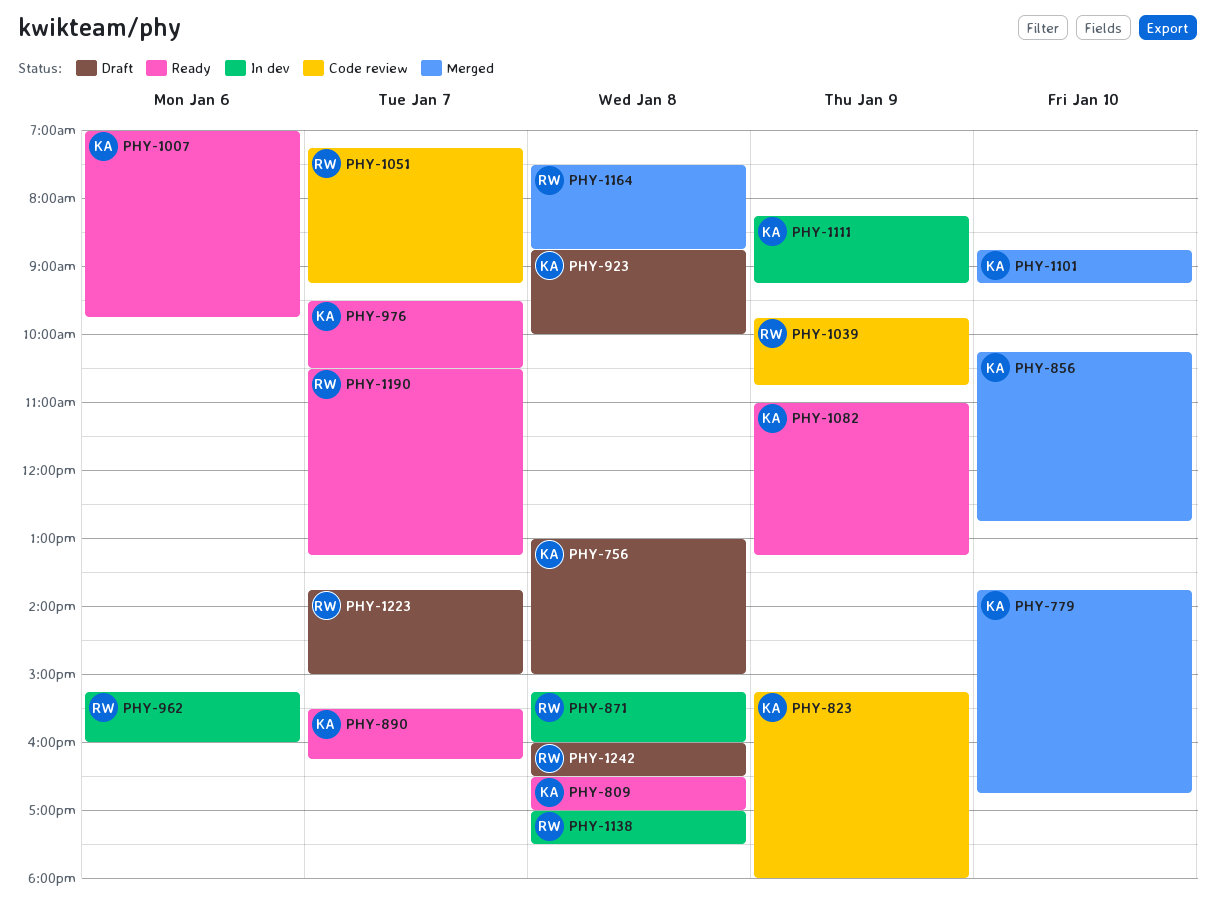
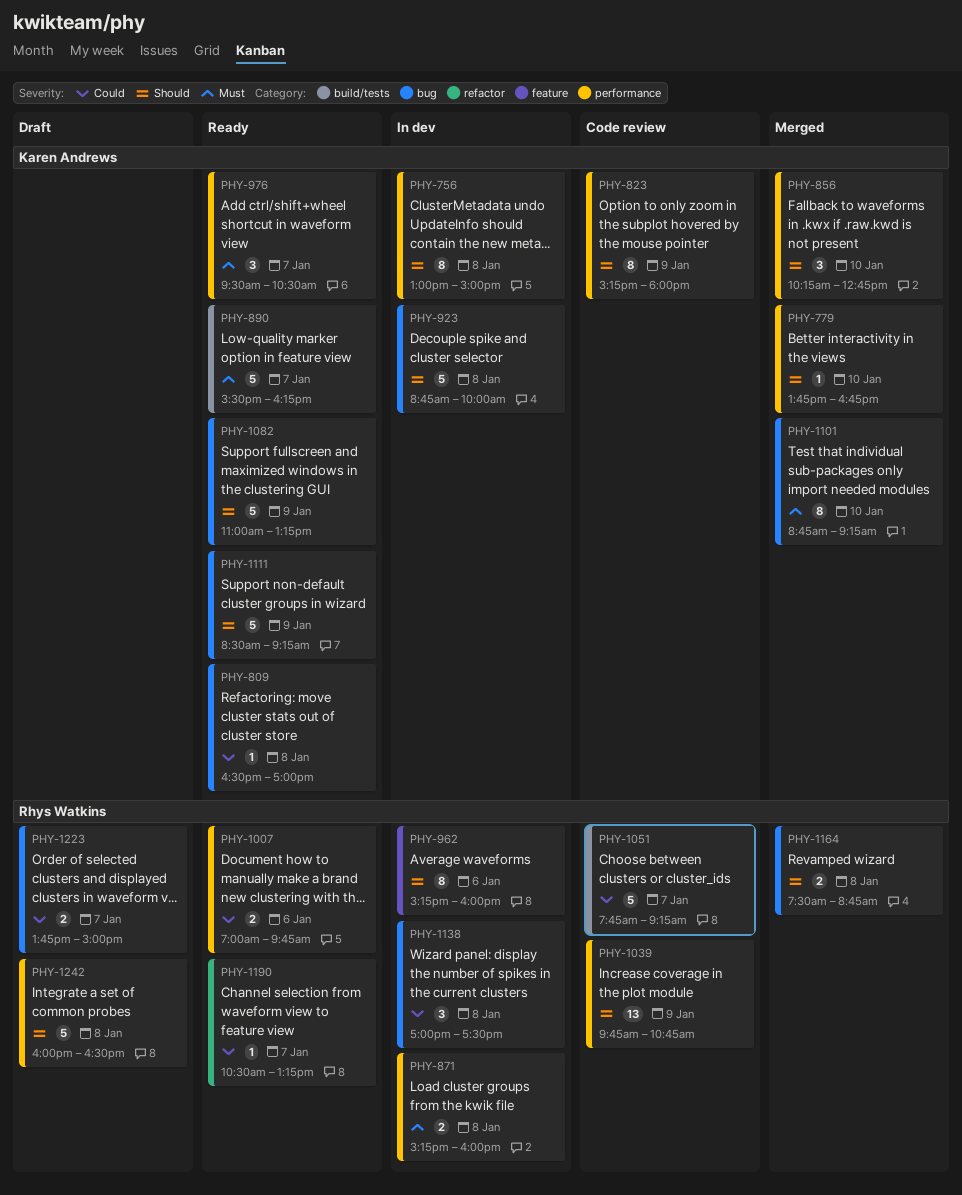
PHY-756, status: Draft -> In dev
PHY-923, status: Draft -> In dev
PHY-1007, owner: Karen Andrews -> Rhys Watkins
PHY-1051, begins: 07:15 -> 07:45
PHY-1111, status: In dev -> Ready
PHY-1111, begins: 08:15 -> 08:30

